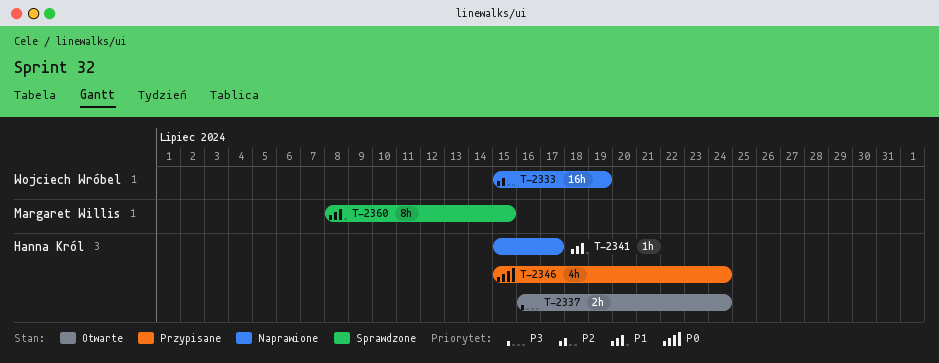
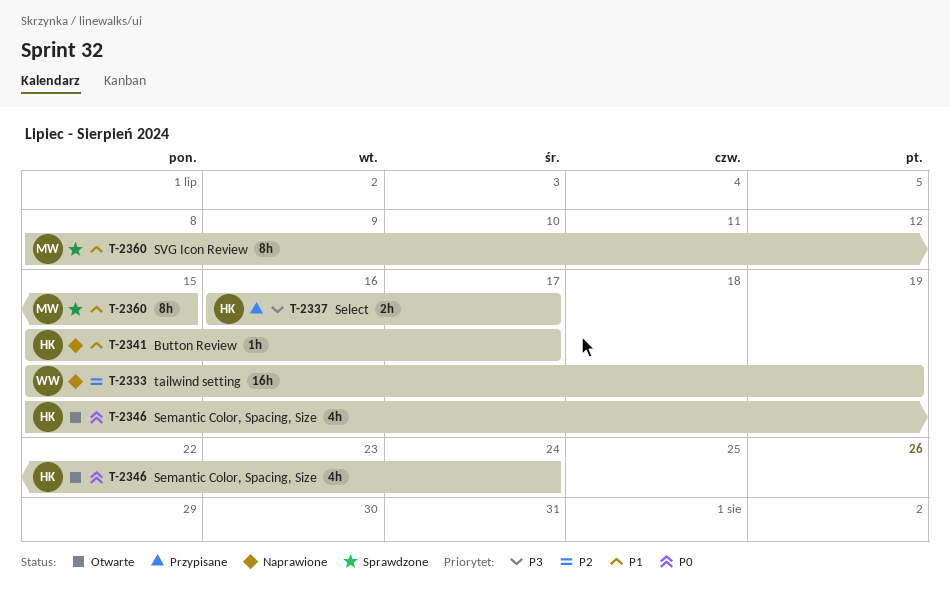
T-2337, status: Otwarte -> Przypisane
T-2337, due: Jul 24 -> Jul 17
T-2346, status: Przypisane -> Otwarte

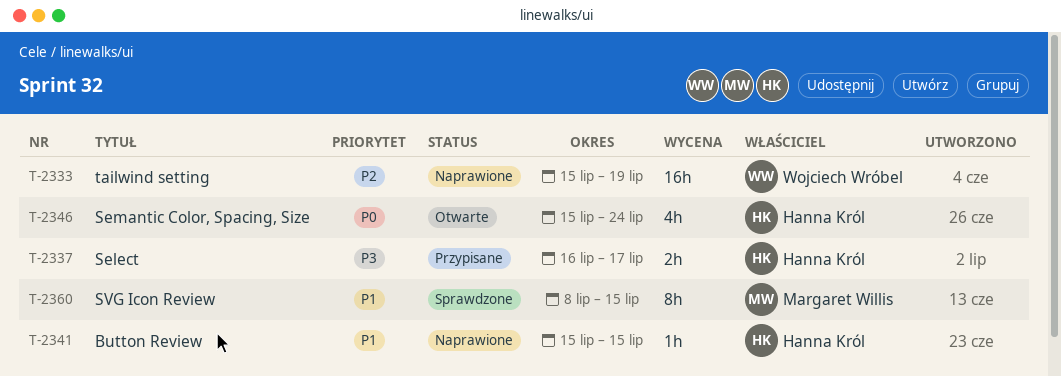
T-2341, due: Jul 17 -> Jul 15

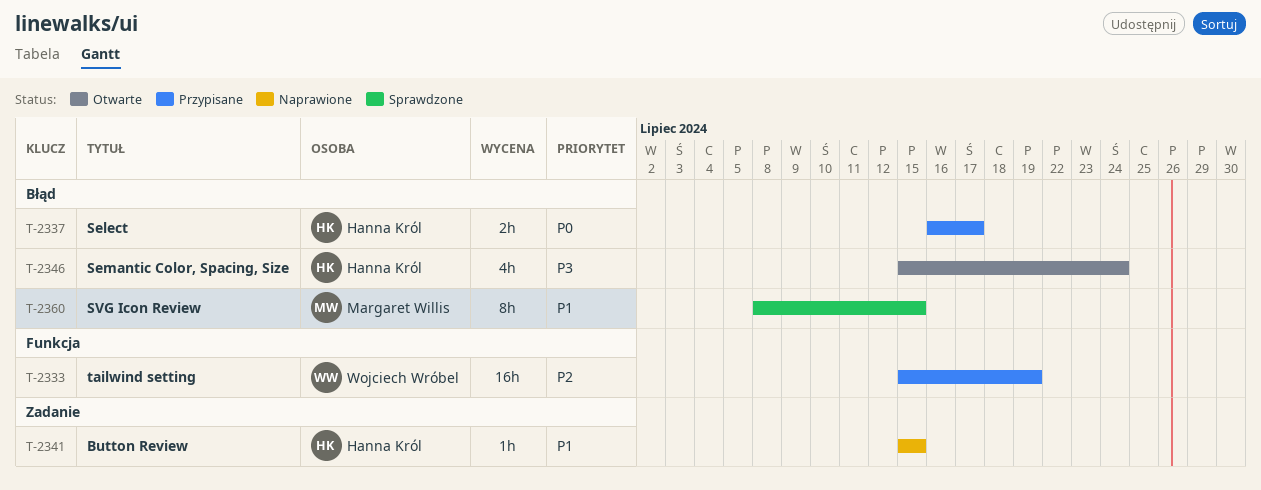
T-2333, status: Naprawione -> Przypisane
T-2337, priority: P3 -> P0
T-2346, priority: P0 -> P3

